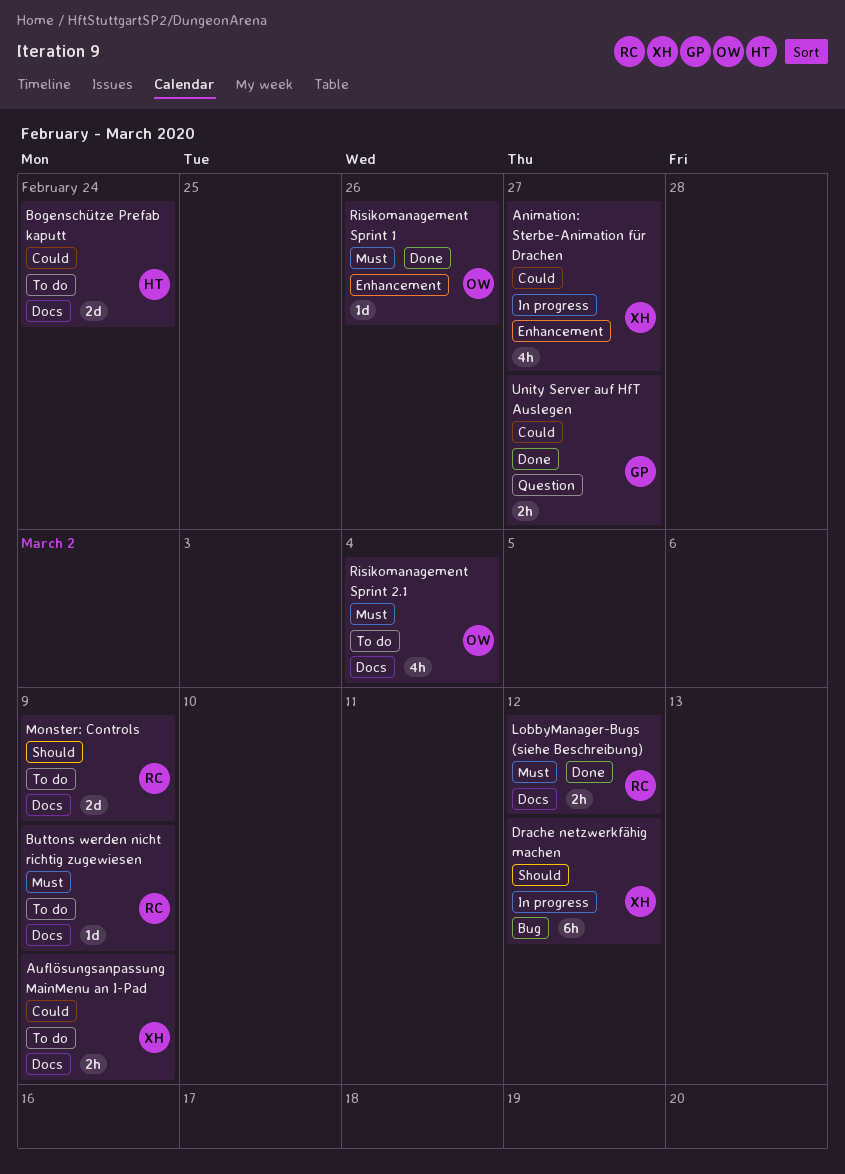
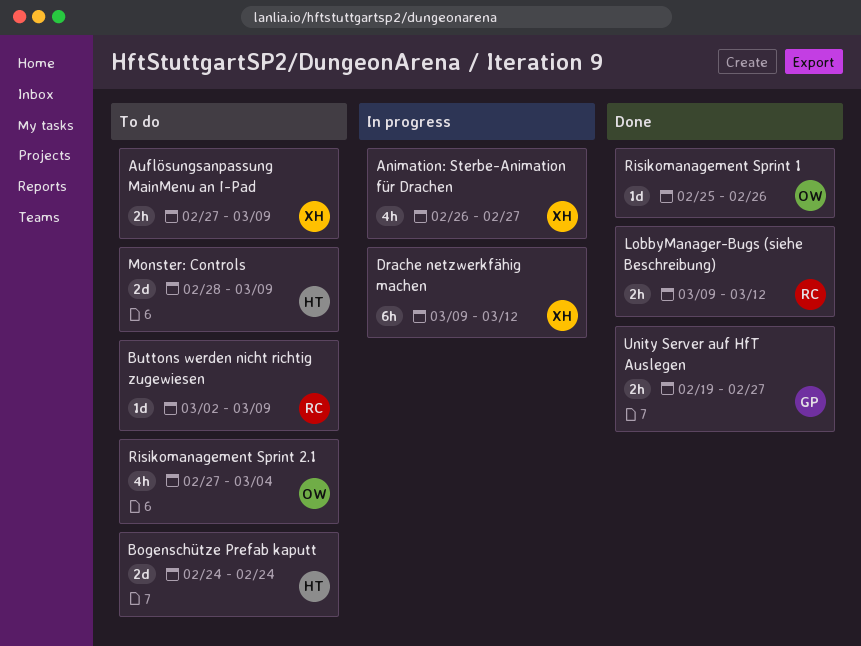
Monster: Controls, owner: RC -> HT

